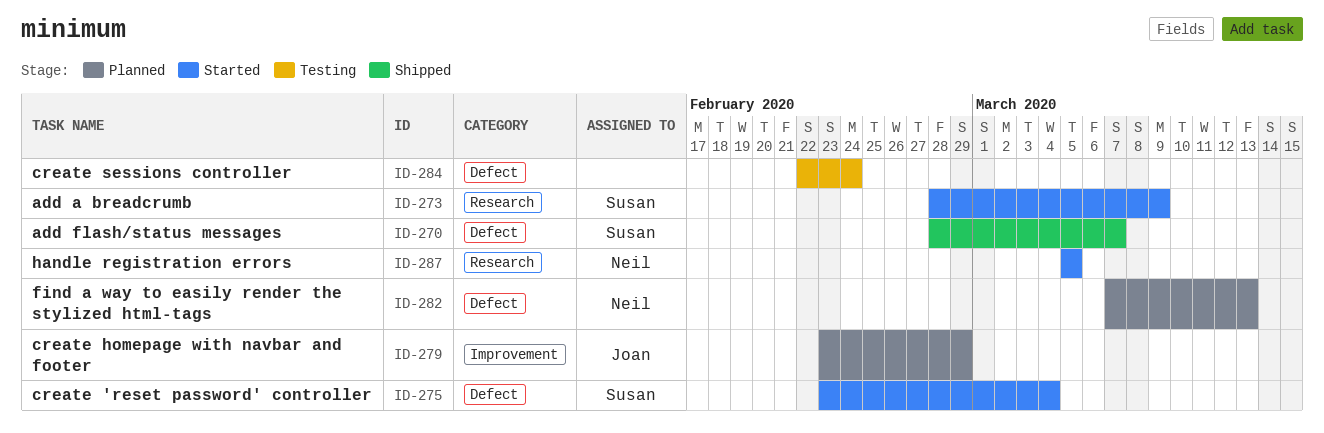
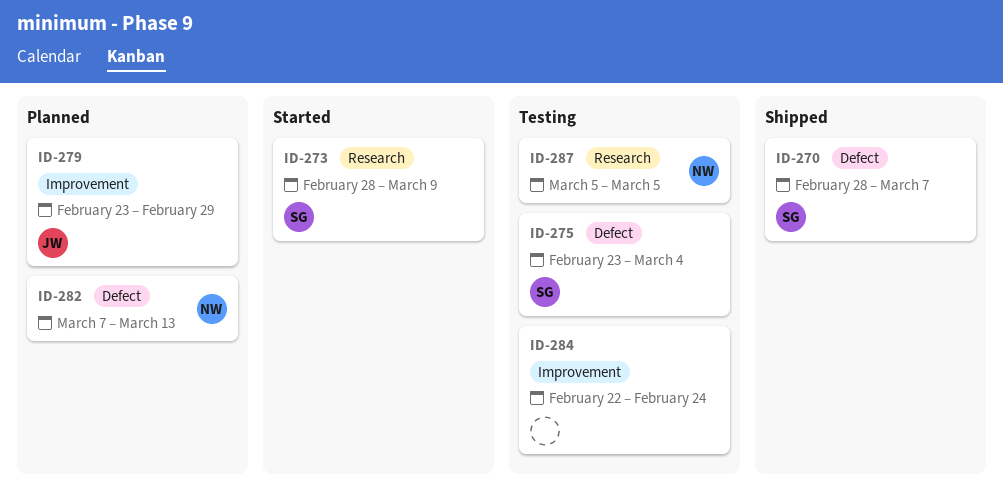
ID-275, status: Started -> Testing
ID-284, label: Defect -> Improvement
ID-287, status: Started -> Testing

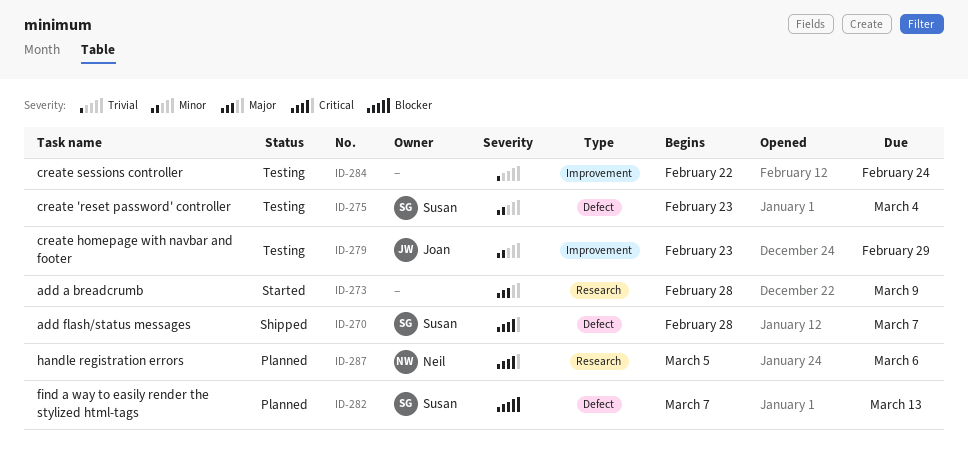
ID-273, owner: Susan -> none
ID-279, status: Planned -> Testing
ID-282, owner: Neil -> Susan
ID-287, status: Testing -> Planned
ID-287, due: Mar 5 -> Mar 6

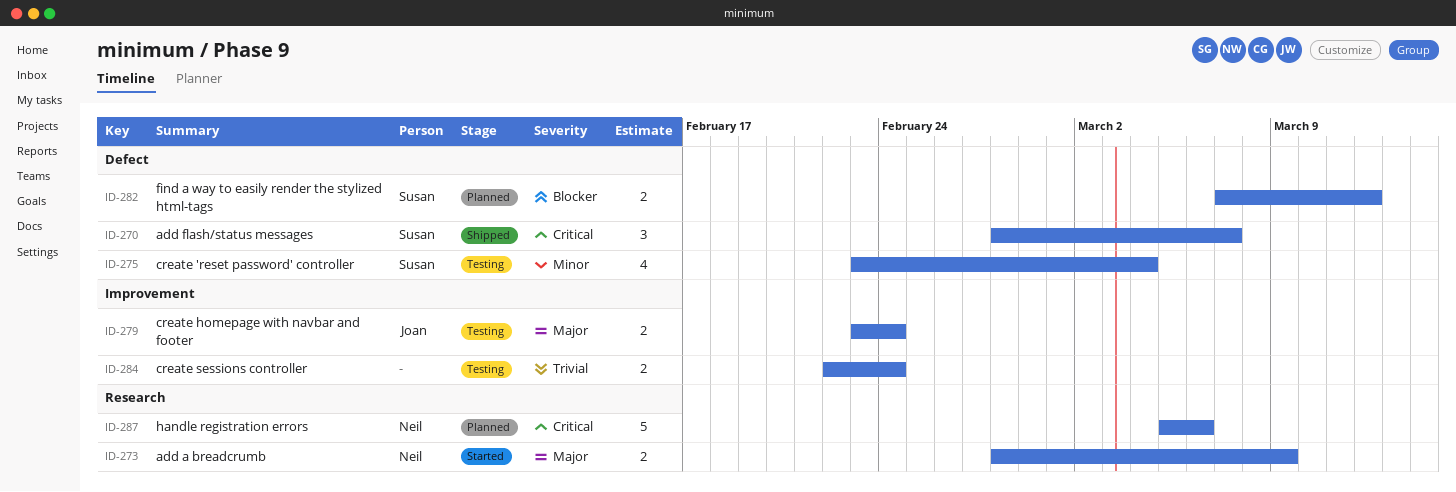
ID-273, owner: none -> Neil
ID-279, priority: Minor -> Major
ID-279, due: Feb 29 -> Feb 24
ID-282, due: Mar 13 -> Mar 12

